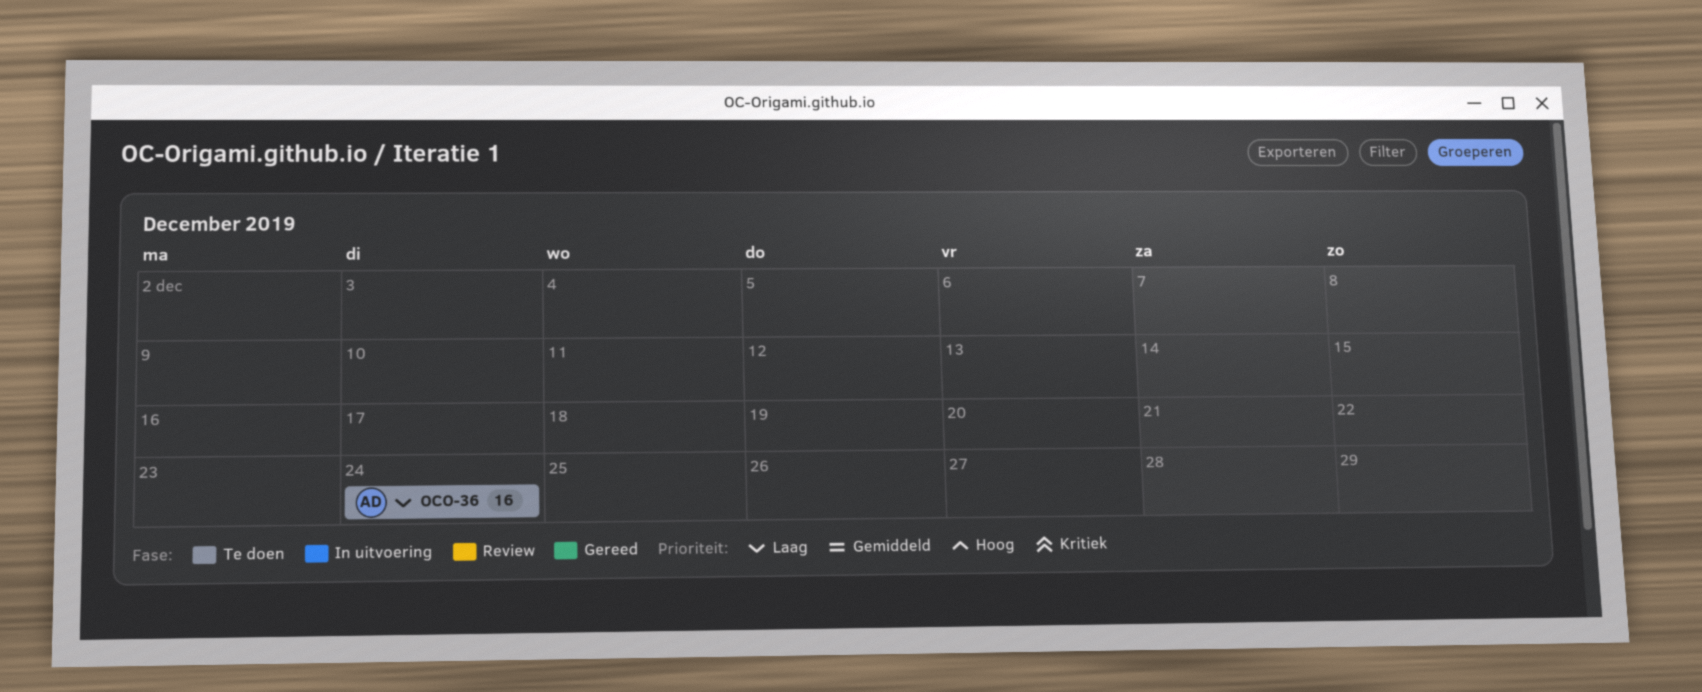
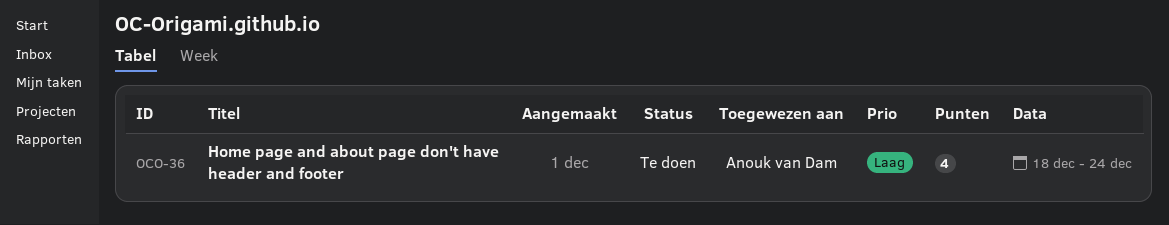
OCO-36, estimate: 16 -> 4
OCO-36, start: Dec 24 -> Dec 18

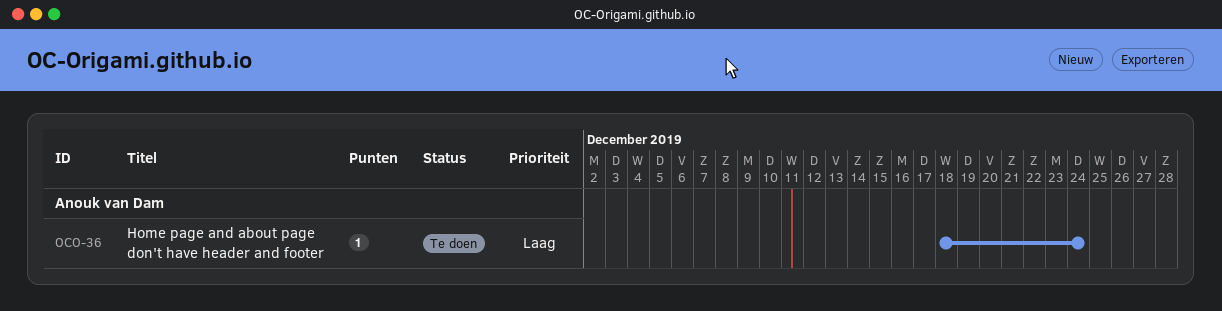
OCO-36, estimate: 4 -> 1

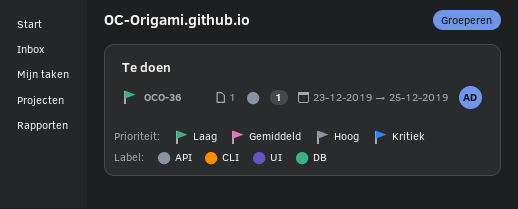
OCO-36, start: Dec 18 -> Dec 23
OCO-36, due: Dec 24 -> Dec 25

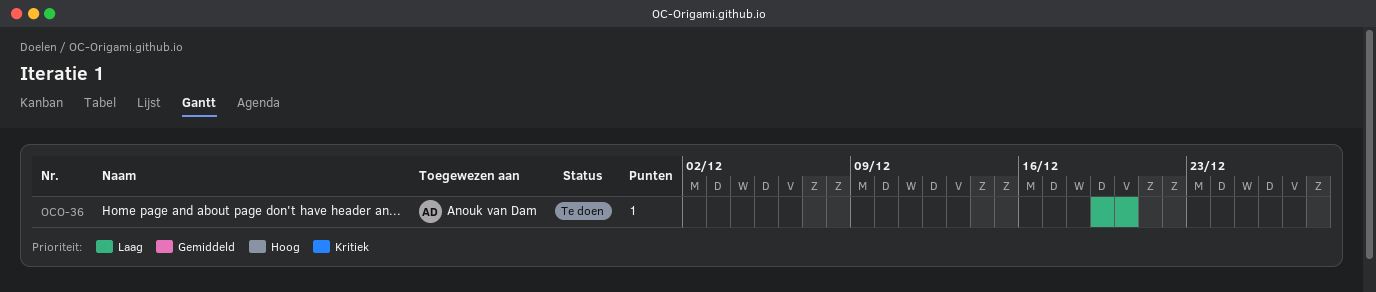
OCO-36, start: Dec 23 -> Dec 19
OCO-36, due: Dec 25 -> Dec 20

